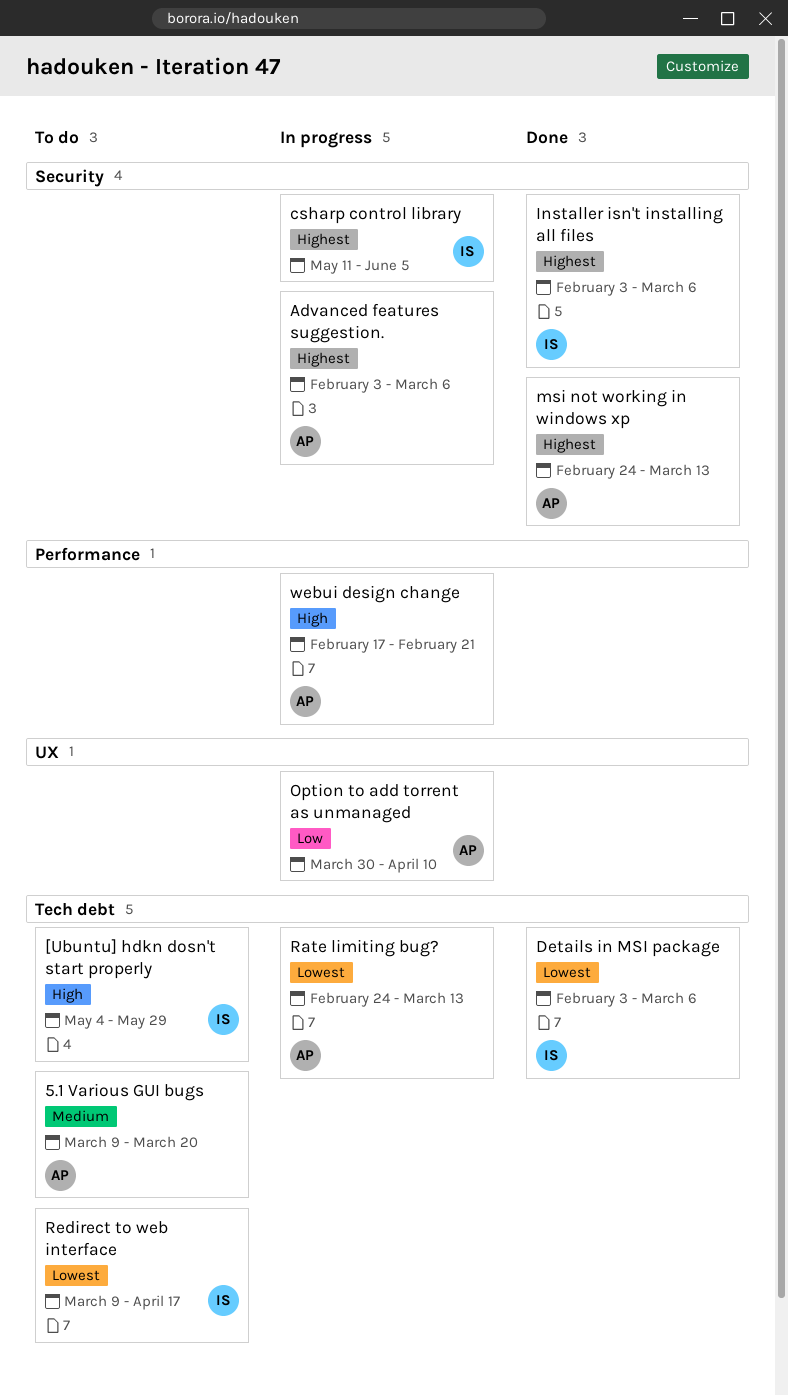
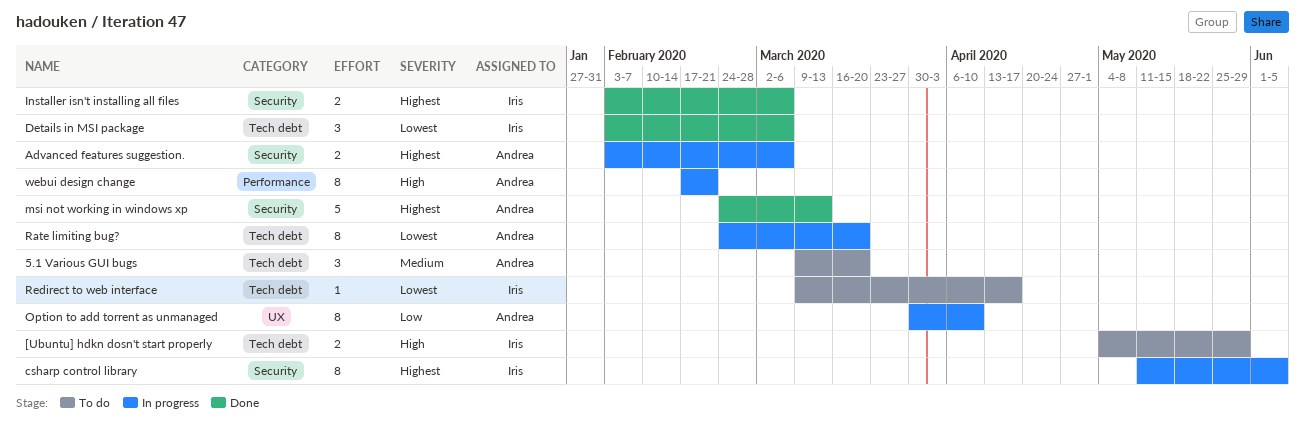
Rate limiting bug?, due: Mar 13 -> Mar 20

